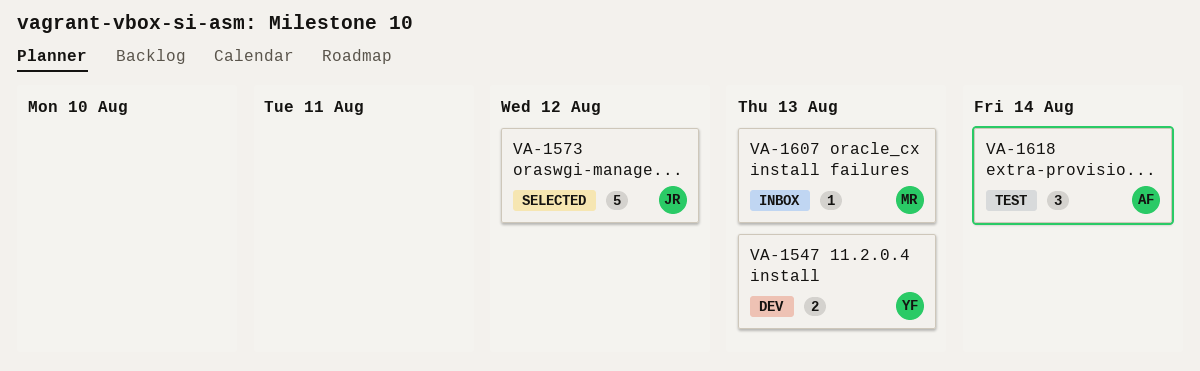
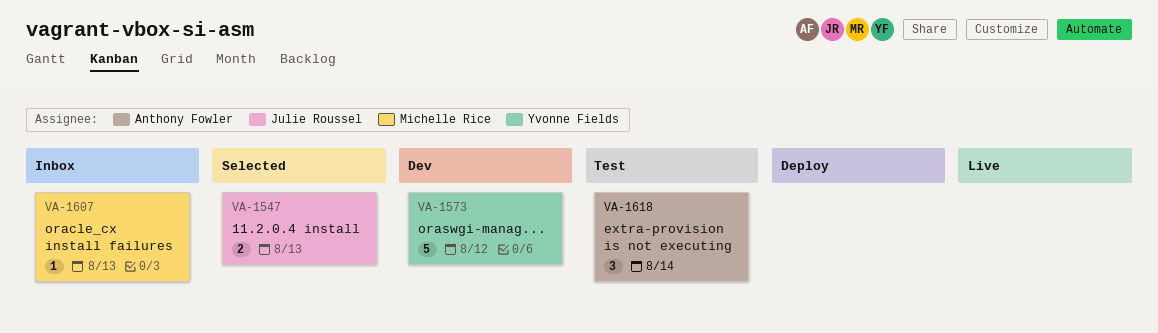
VA-1547, status: Dev -> Selected
VA-1547, owner: Yvonne Fields -> Julie Roussel
VA-1573, status: Selected -> Dev
VA-1573, owner: Julie Roussel -> Yvonne Fields

